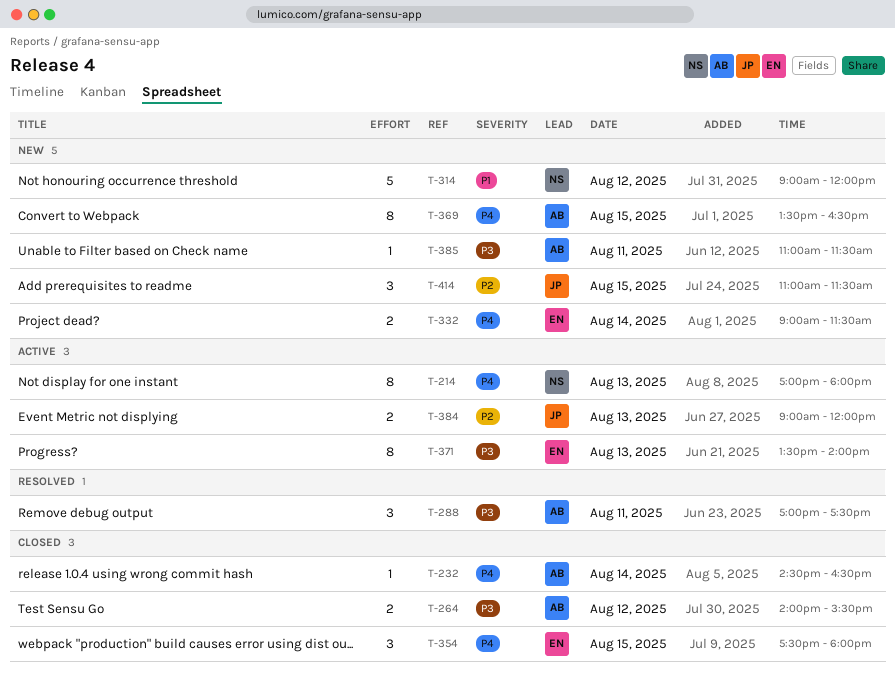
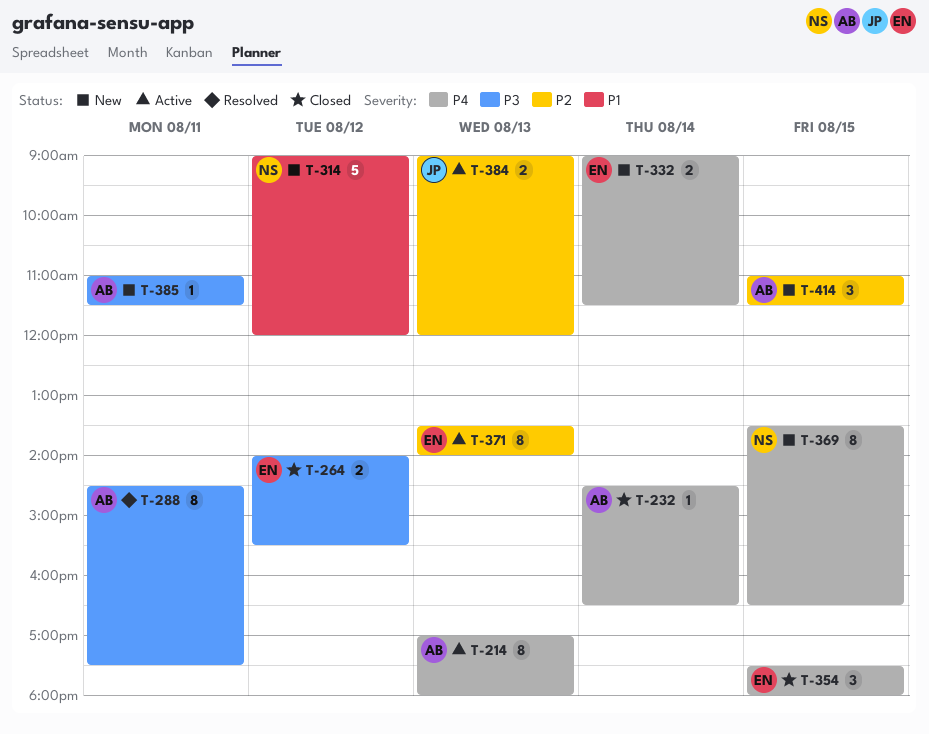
T-214, owner: NS -> AB
T-264, owner: AB -> EN
T-288, estimate: 3 -> 8
T-288, begins: 17:00 -> 14:30
T-369, owner: AB -> NS
T-371, priority: P3 -> P2
T-414, owner: JP -> AB

